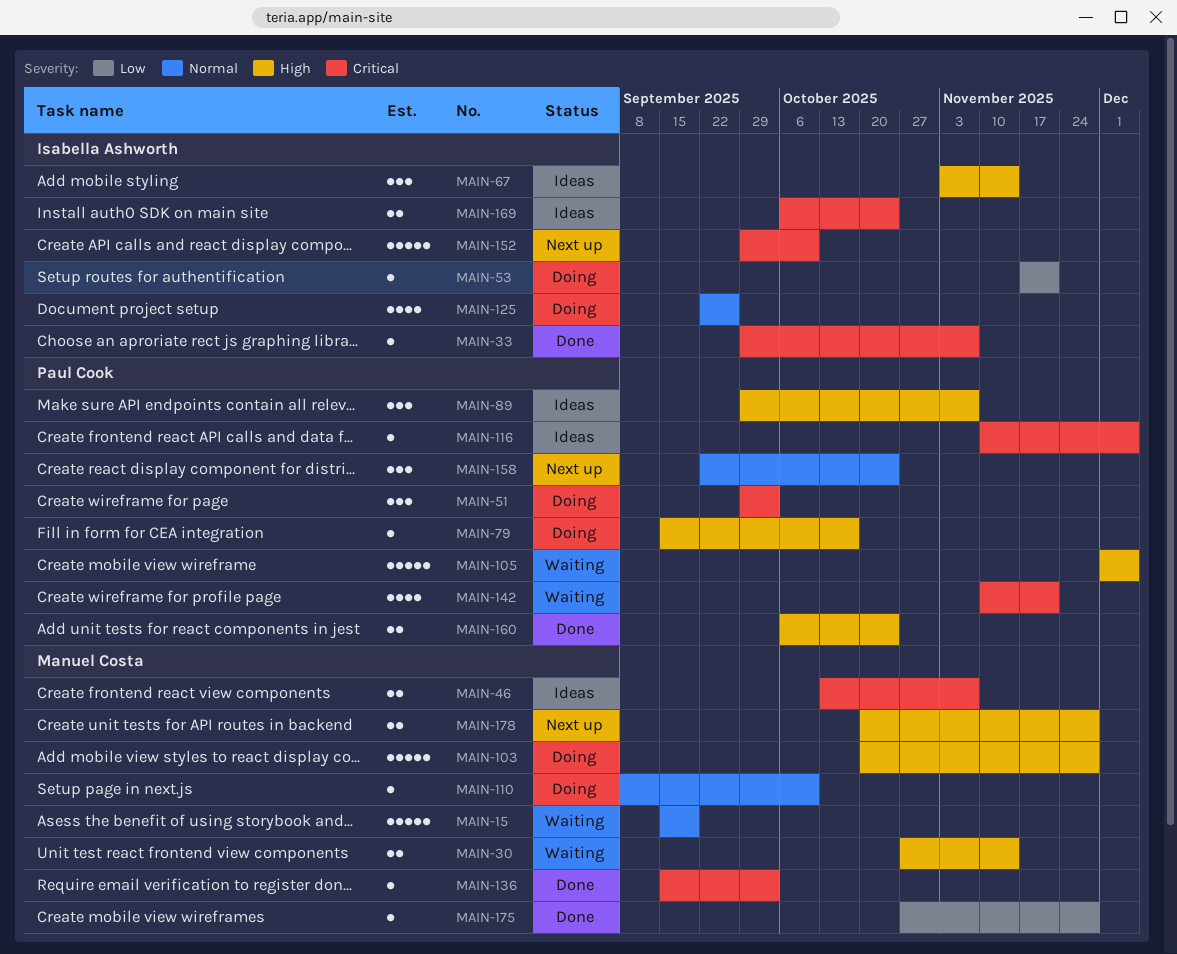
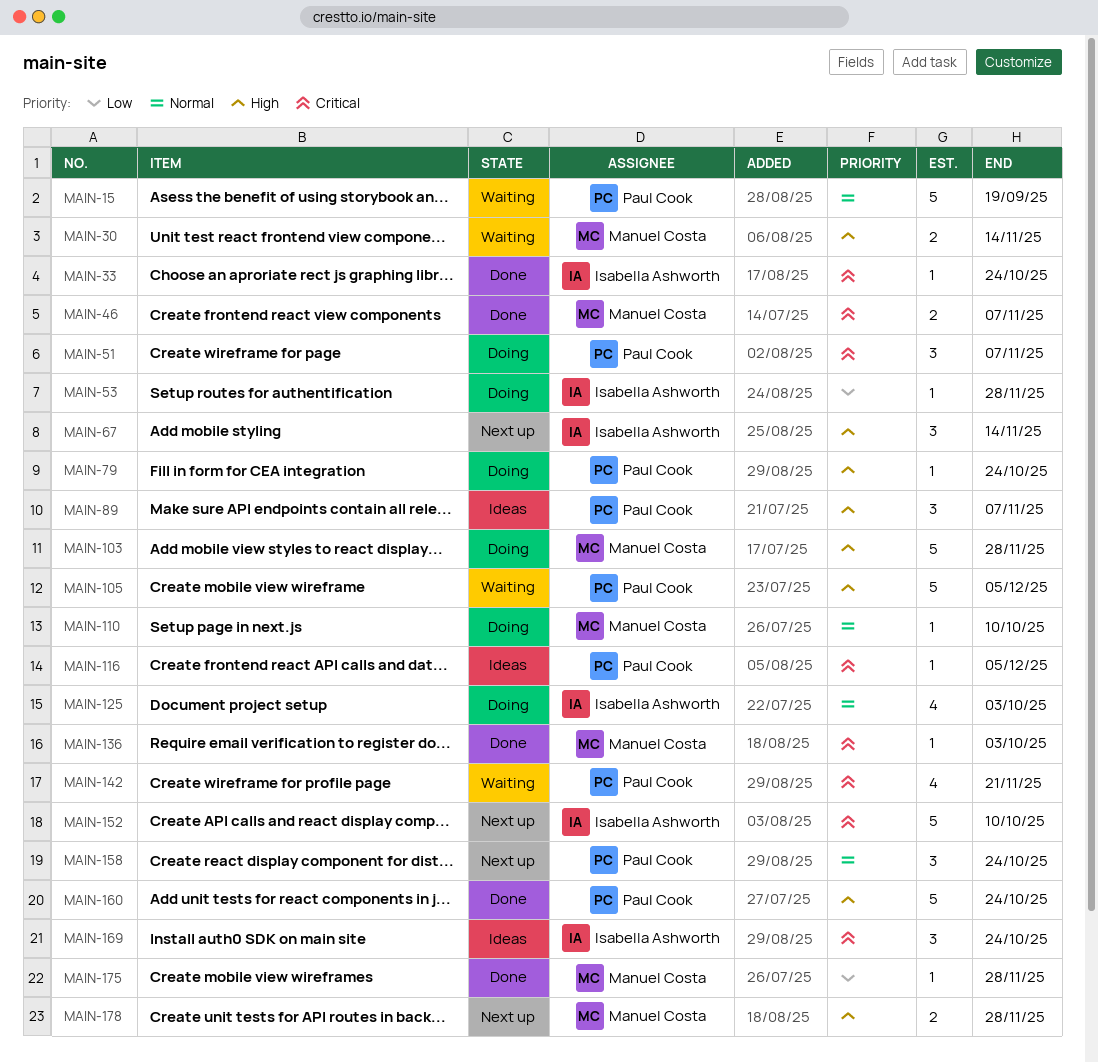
MAIN-15, owner: Manuel Costa -> Paul Cook
MAIN-33, due: Nov 7 -> Oct 24
MAIN-46, status: Ideas -> Done
MAIN-51, due: Oct 3 -> Nov 7
MAIN-53, due: Nov 21 -> Nov 28
MAIN-67, status: Ideas -> Next up
MAIN-79, due: Oct 17 -> Oct 24
MAIN-125, due: Sep 26 -> Oct 3
MAIN-160, estimate: 2 -> 5
MAIN-169, estimate: 2 -> 3

